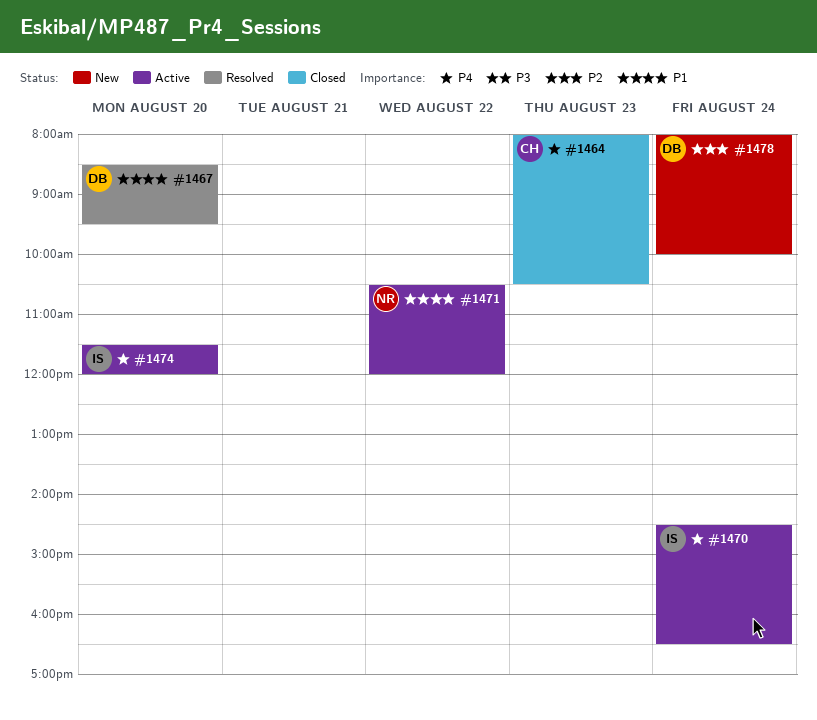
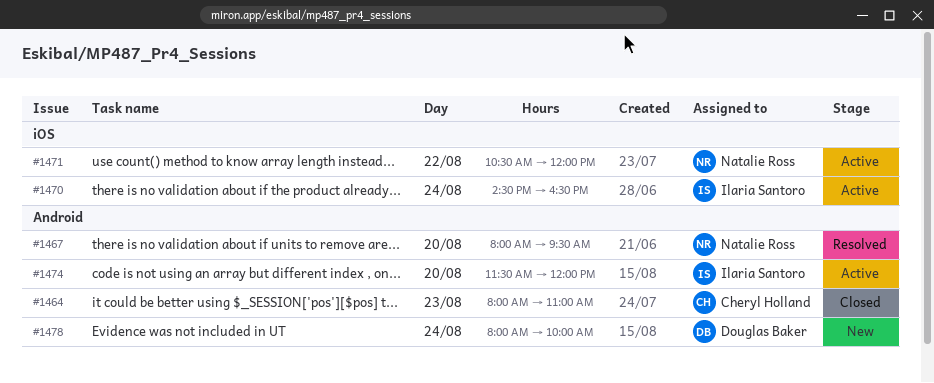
#1464, ends: 10:30 -> 11:00
#1467, owner: Douglas Baker -> Natalie Ross
#1467, begins: 08:30 -> 08:00

